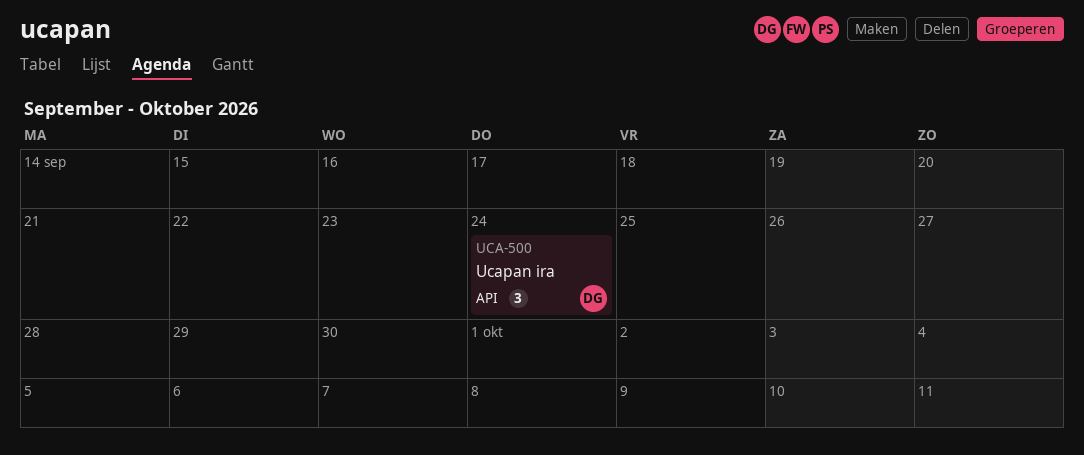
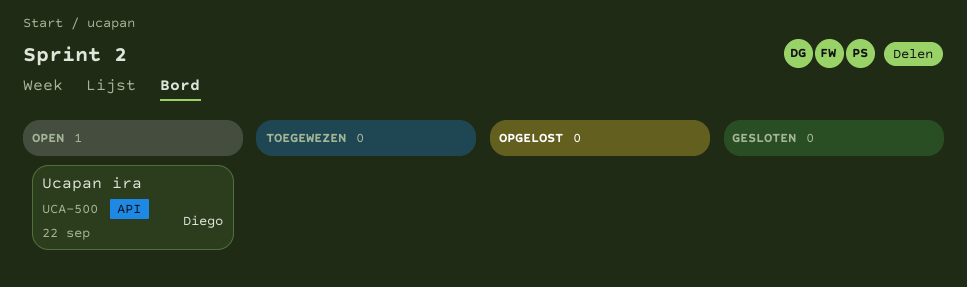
UCA-500, due: Sep 24 -> Sep 22

